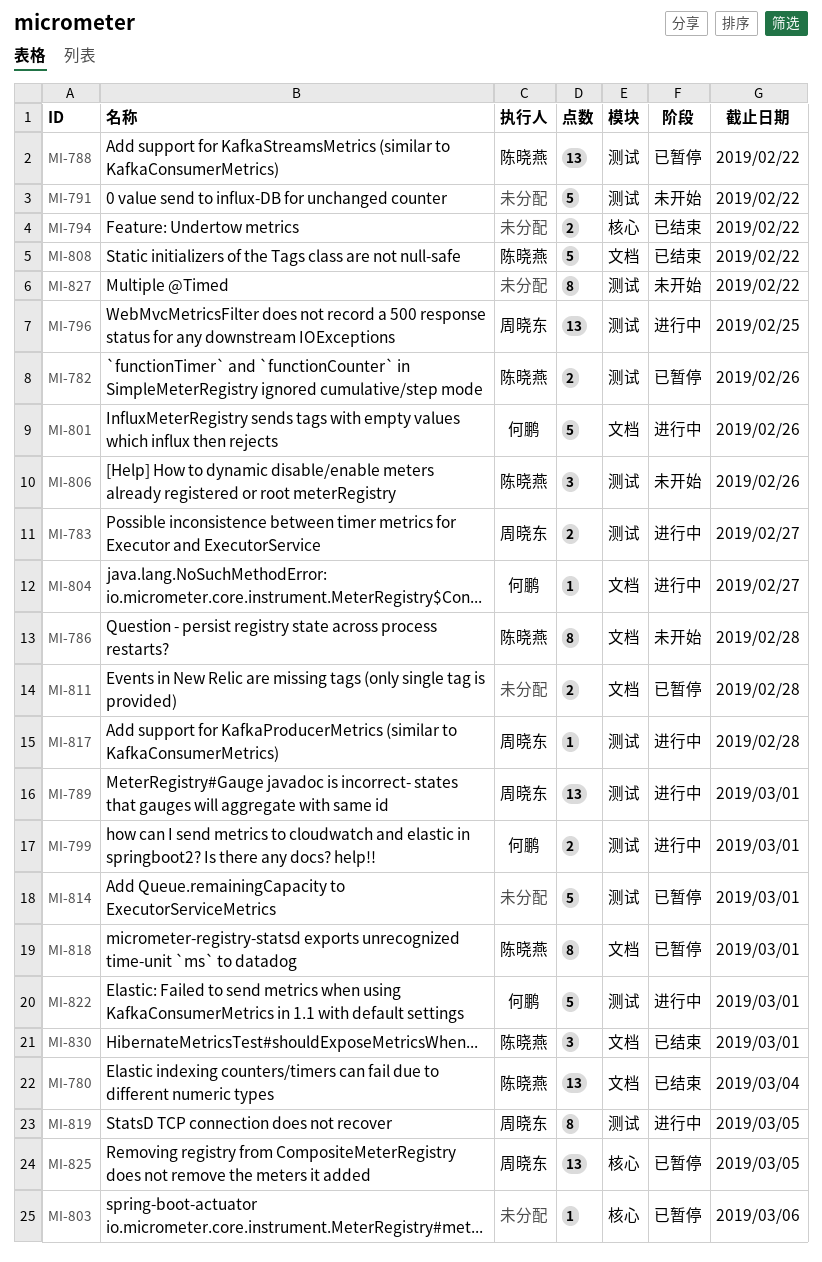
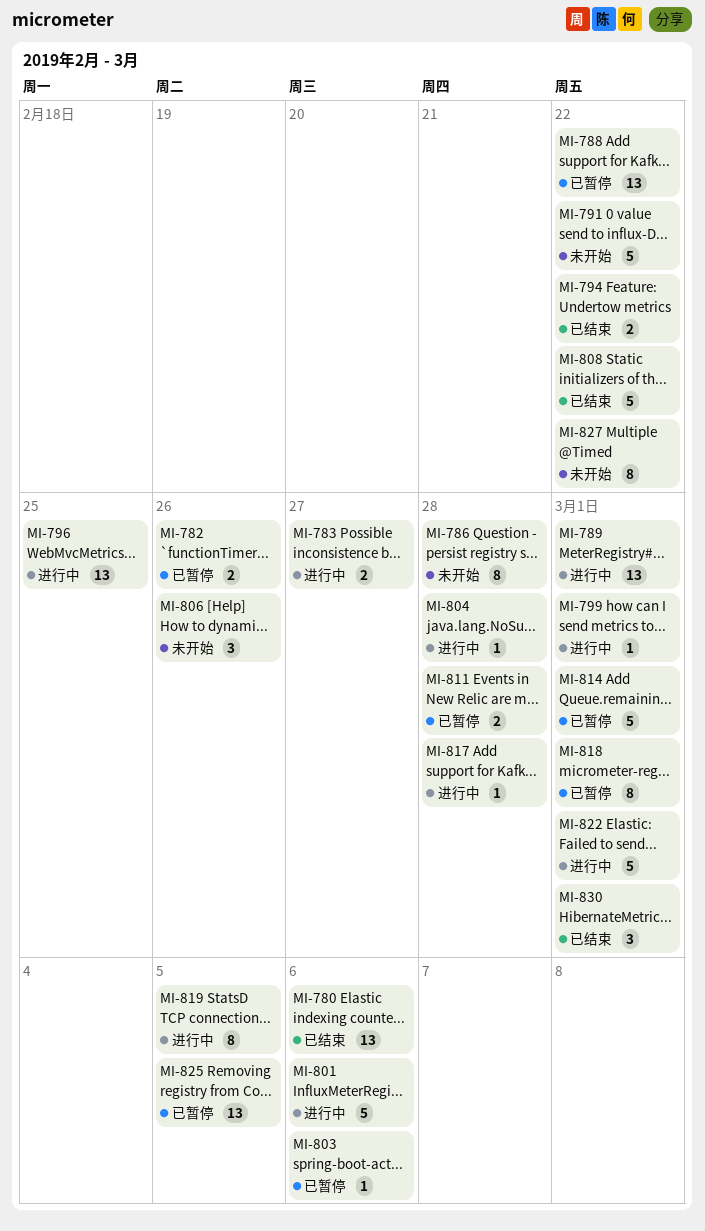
MI-780, due: Mar 4 -> Mar 6
MI-799, estimate: 2 -> 1
MI-801, due: Feb 26 -> Mar 6
MI-804, due: Feb 27 -> Feb 28

